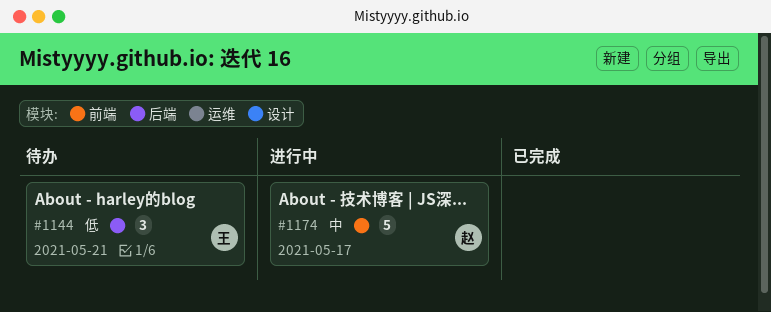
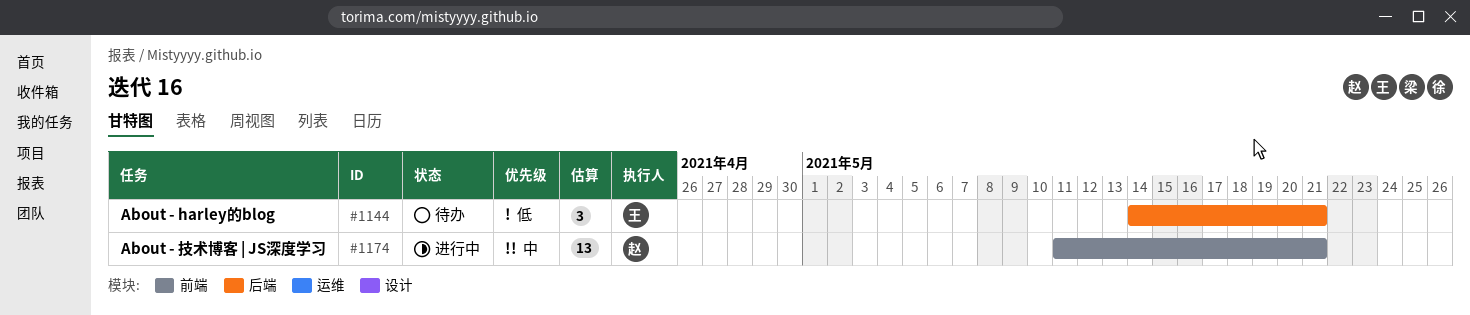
#1174, estimate: 5 -> 13
#1174, due: May 17 -> May 21

